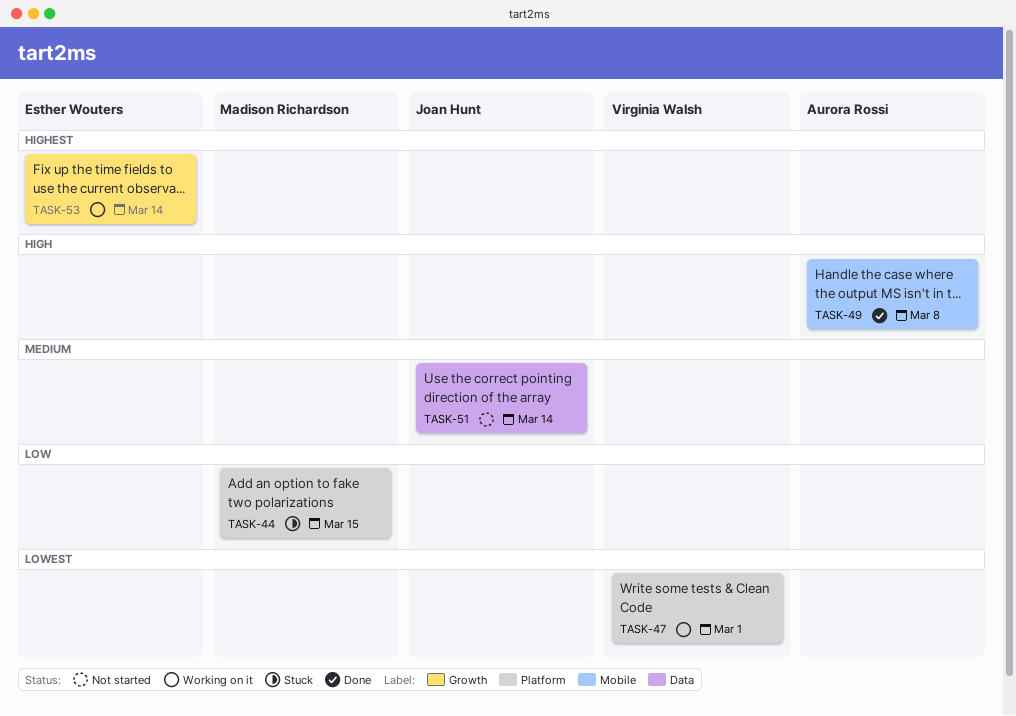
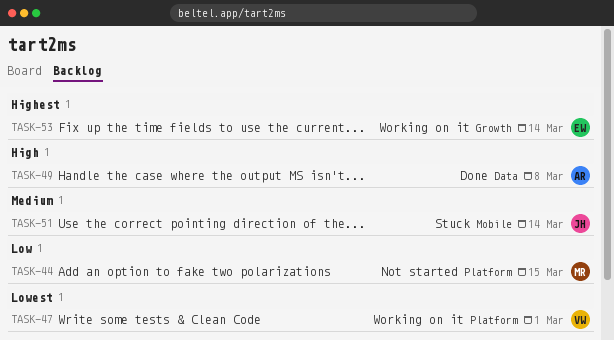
TASK-44, status: Stuck -> Not started
TASK-49, label: Mobile -> Data
TASK-51, status: Not started -> Stuck
TASK-51, label: Data -> Mobile

